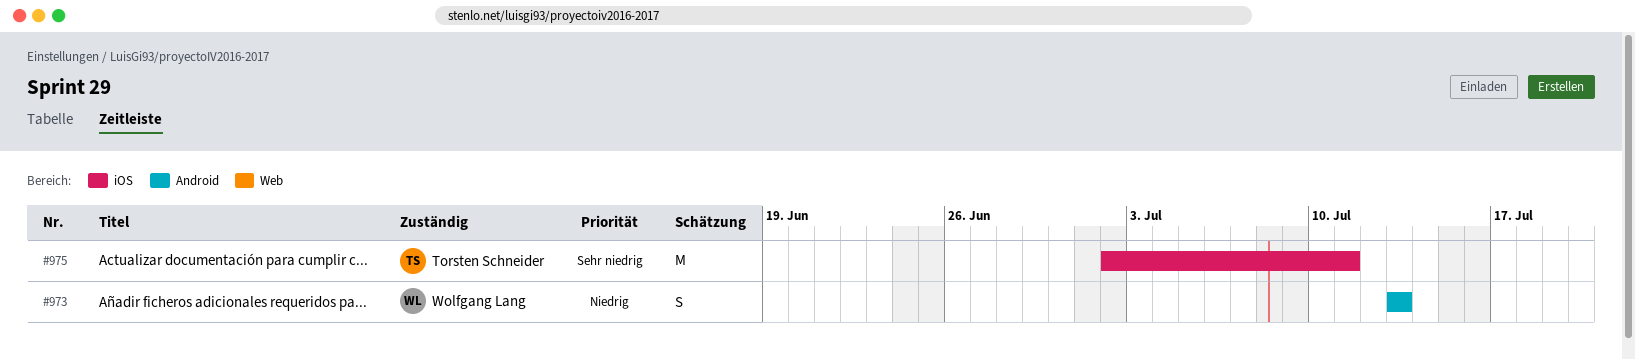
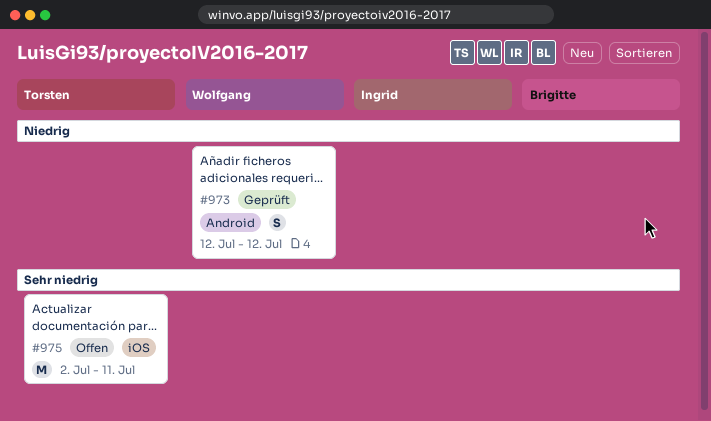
#973, start: Jul 13 -> Jul 12
#973, due: Jul 13 -> Jul 12

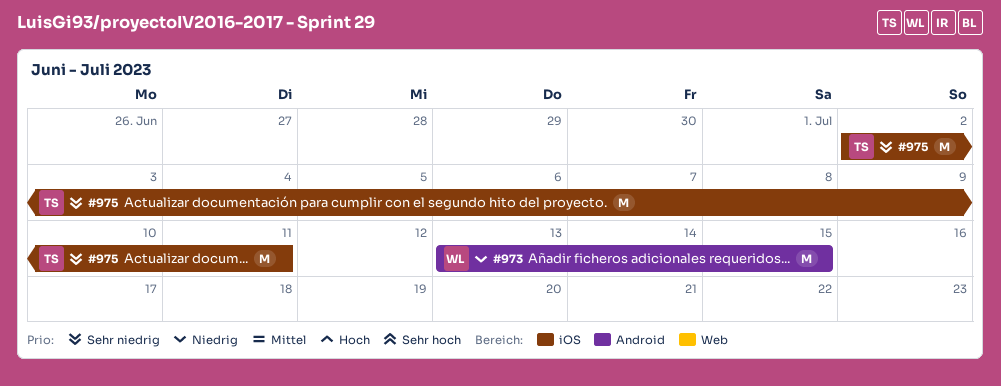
#973, estimate: S -> M
#973, start: Jul 12 -> Jul 13
#973, due: Jul 12 -> Jul 15

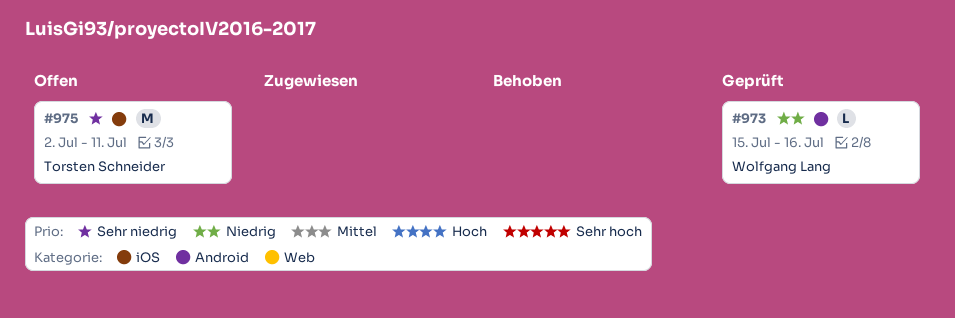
#973, estimate: M -> L
#973, start: Jul 13 -> Jul 15
#973, due: Jul 15 -> Jul 16

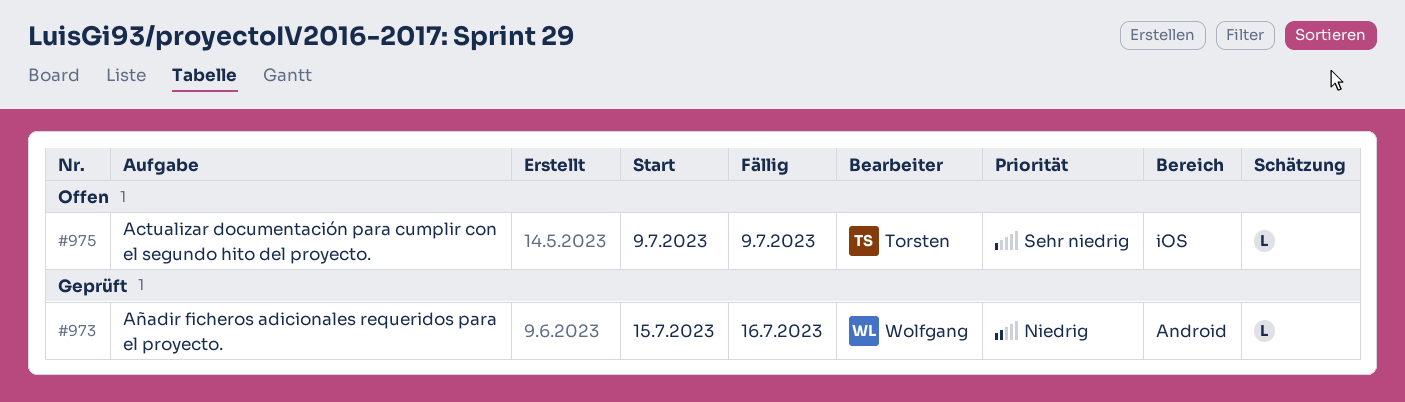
#975, estimate: M -> L
#975, start: Jul 2 -> Jul 9
#975, due: Jul 11 -> Jul 9

